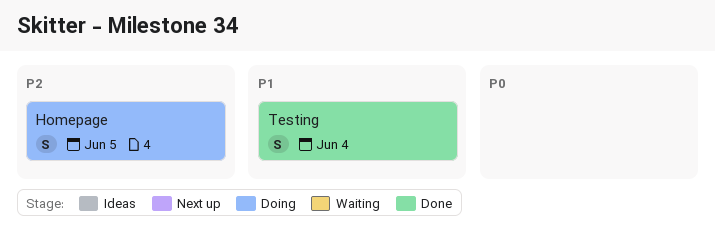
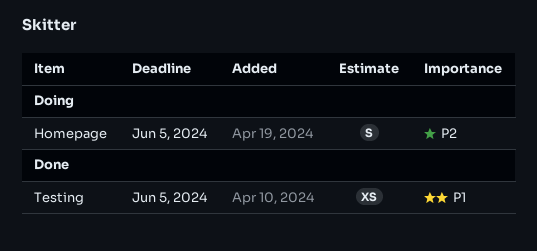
Testing, estimate: S -> XS
Testing, due: Jun 4 -> Jun 5

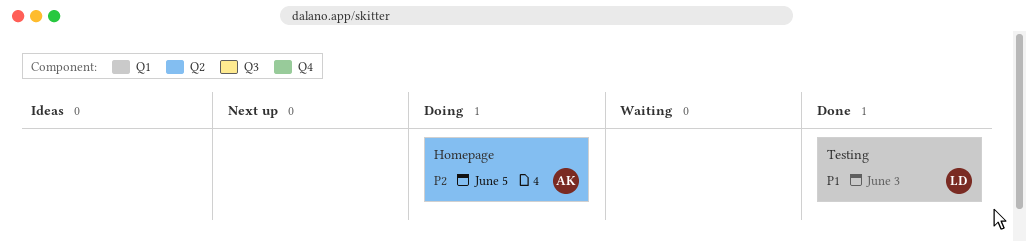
Testing, due: Jun 5 -> Jun 3

